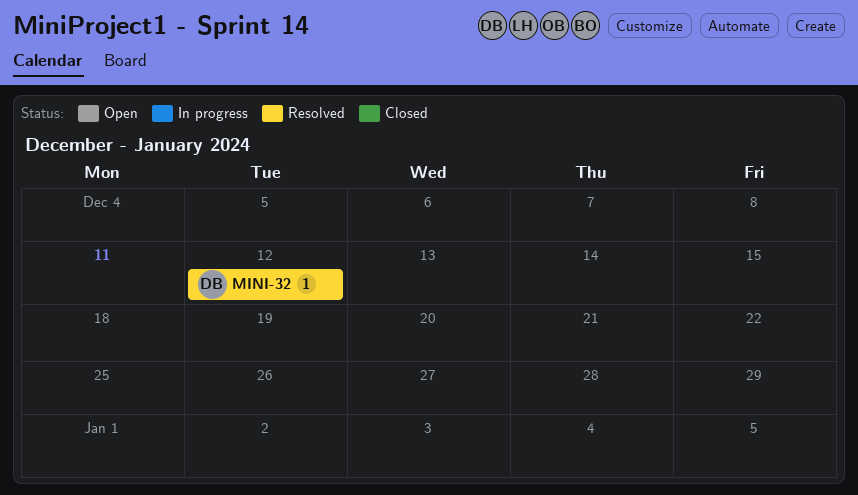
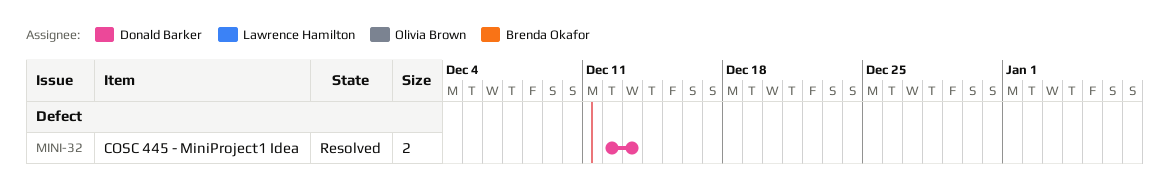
MINI-32, estimate: 1 -> 2
MINI-32, due: Dec 12 -> Dec 13

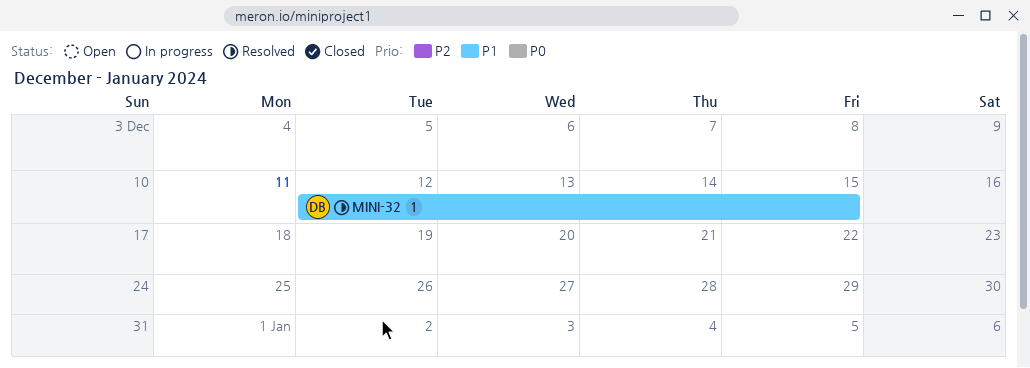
MINI-32, estimate: 2 -> 1
MINI-32, due: Dec 13 -> Dec 15

